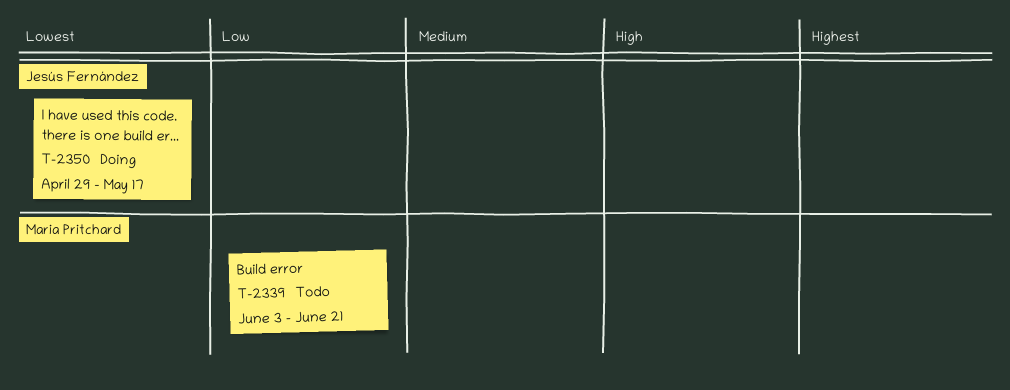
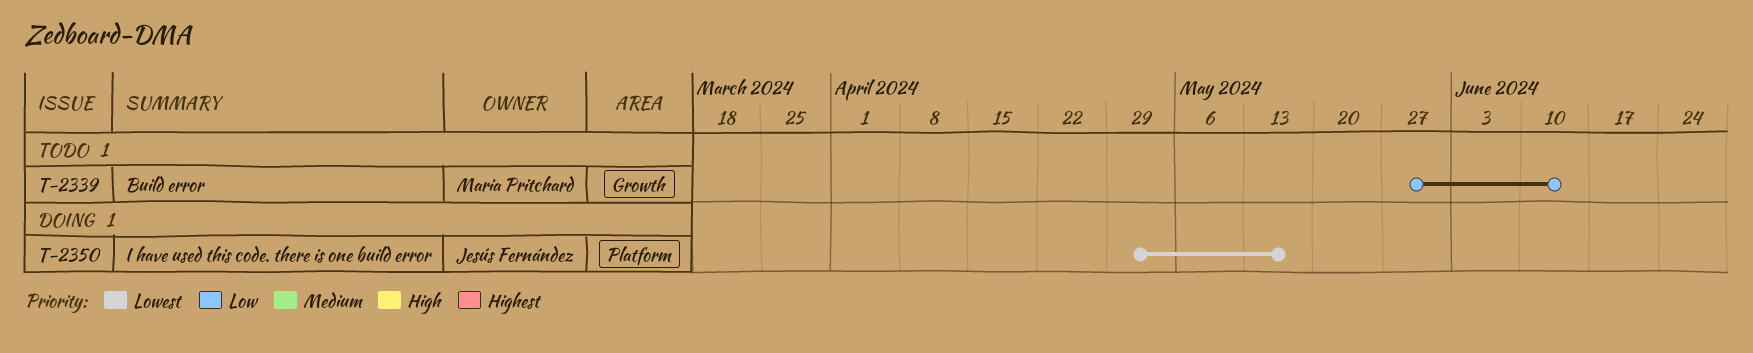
T-2339, start: Jun 3 -> May 27
T-2339, due: Jun 21 -> Jun 14

